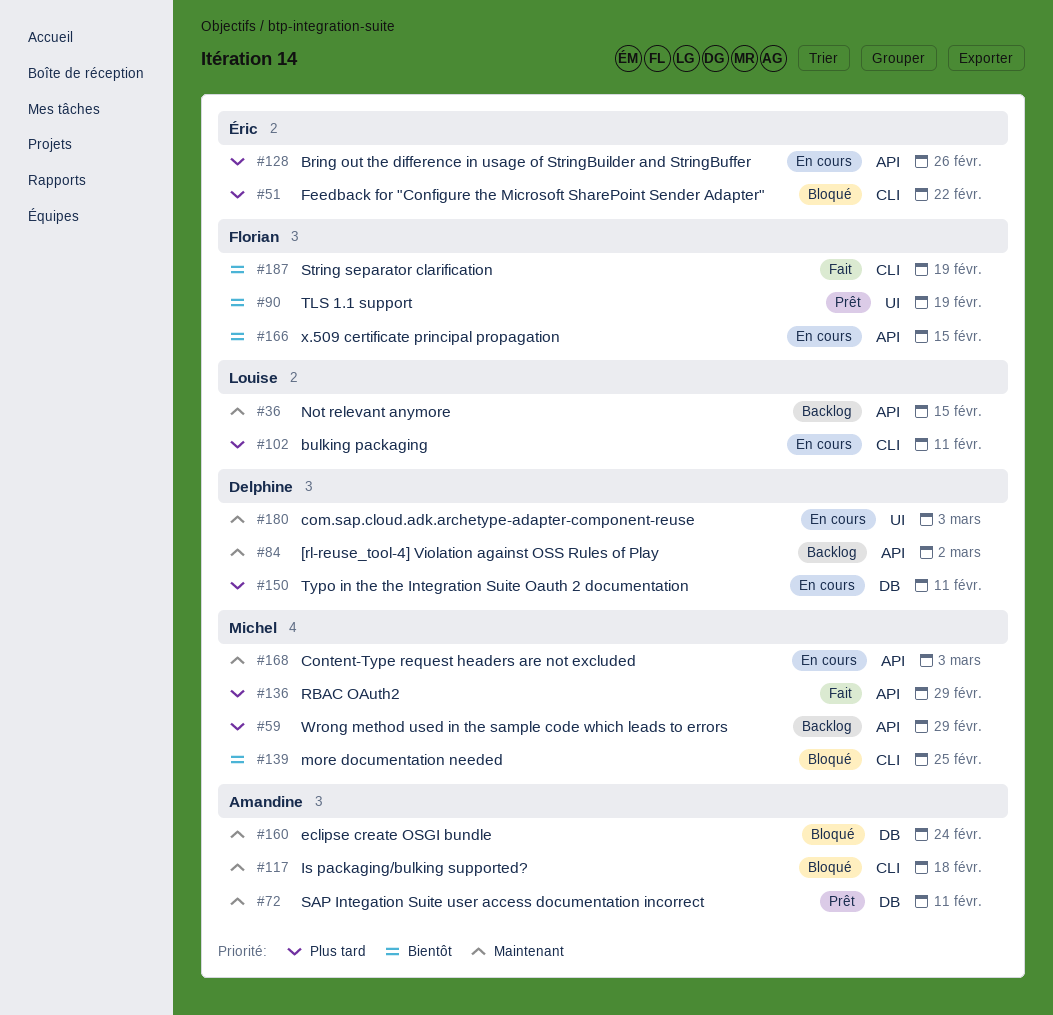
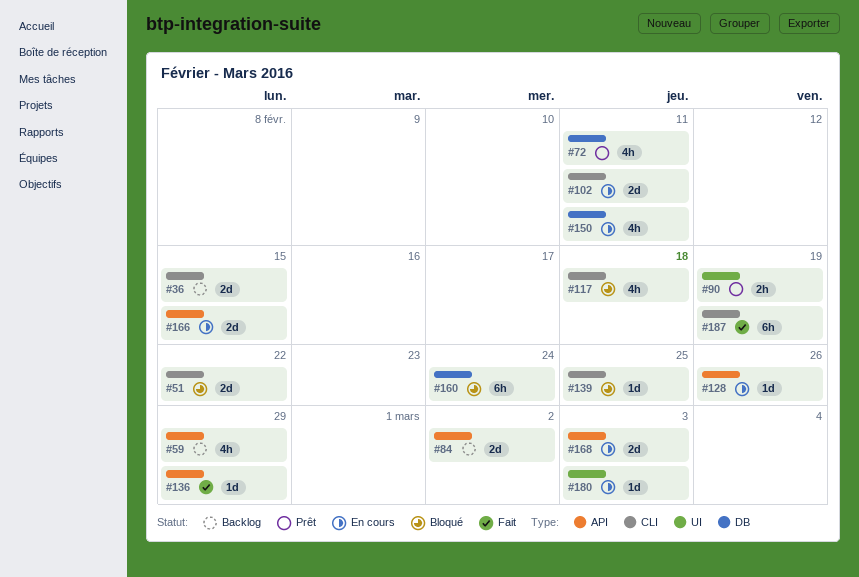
#36, label: API -> CLI

